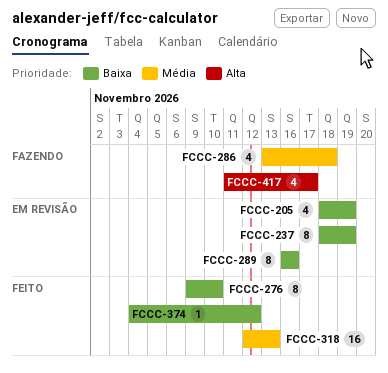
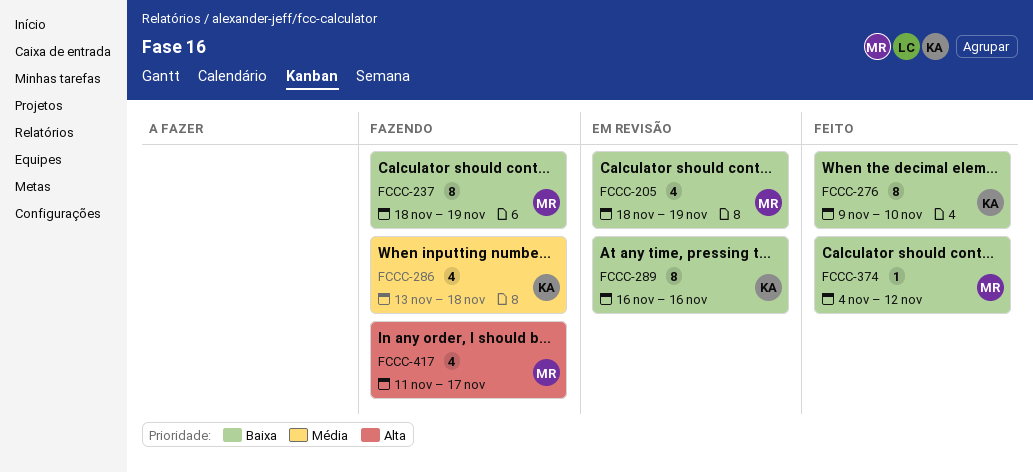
FCCC-237, status: Em revisão -> Fazendo
FCCC-318: present -> none

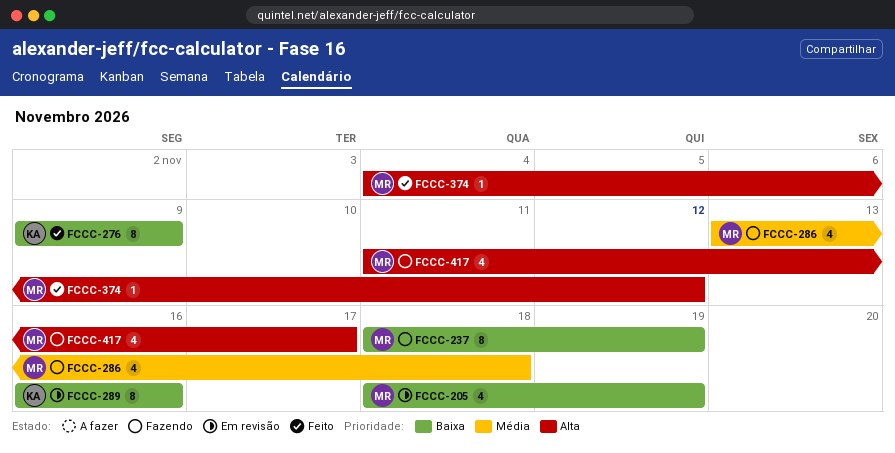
FCCC-276, due: Nov 10 -> Nov 9
FCCC-286, owner: KA -> MR
FCCC-374, priority: Baixa -> Alta

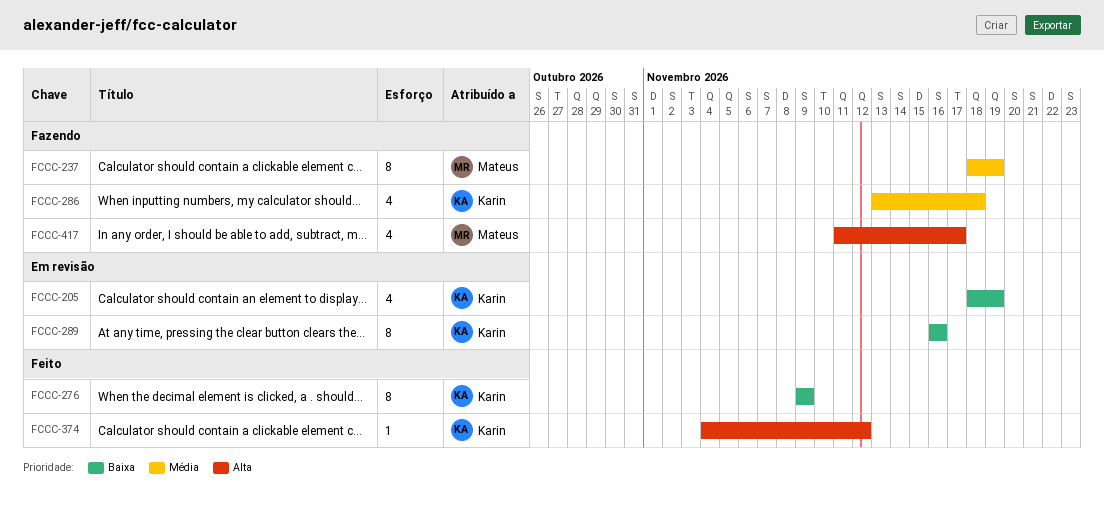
FCCC-205, owner: Mateus -> Karin
FCCC-237, priority: Baixa -> Média
FCCC-286, owner: Mateus -> Karin
FCCC-374, owner: Mateus -> Karin

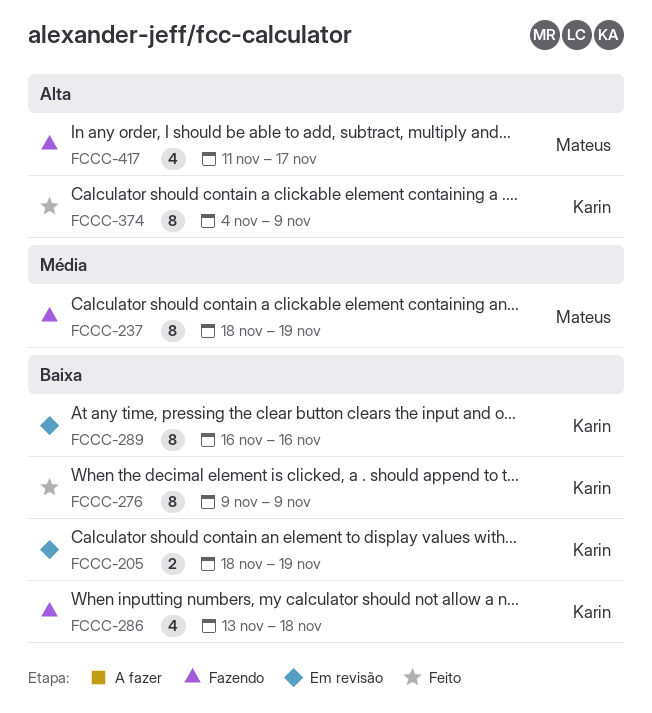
FCCC-205, estimate: 4 -> 2
FCCC-286, priority: Média -> Baixa
FCCC-374, estimate: 1 -> 8
FCCC-374, due: Nov 12 -> Nov 9

